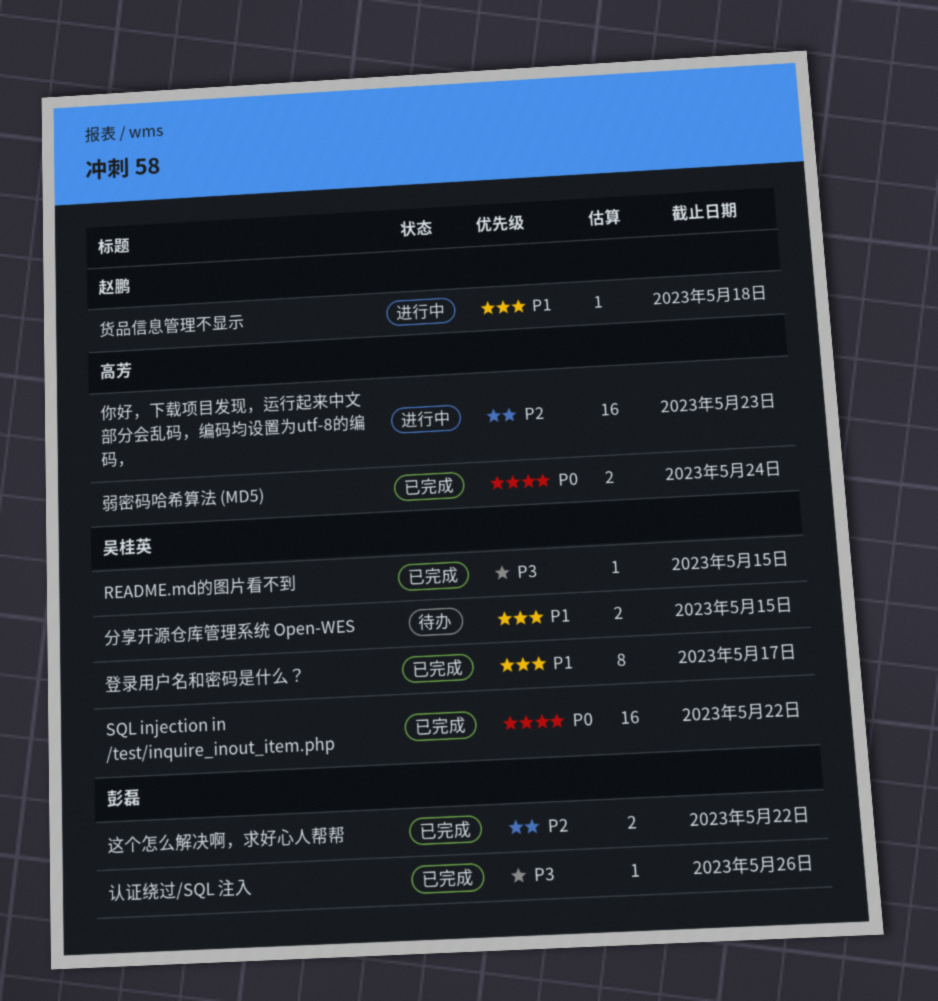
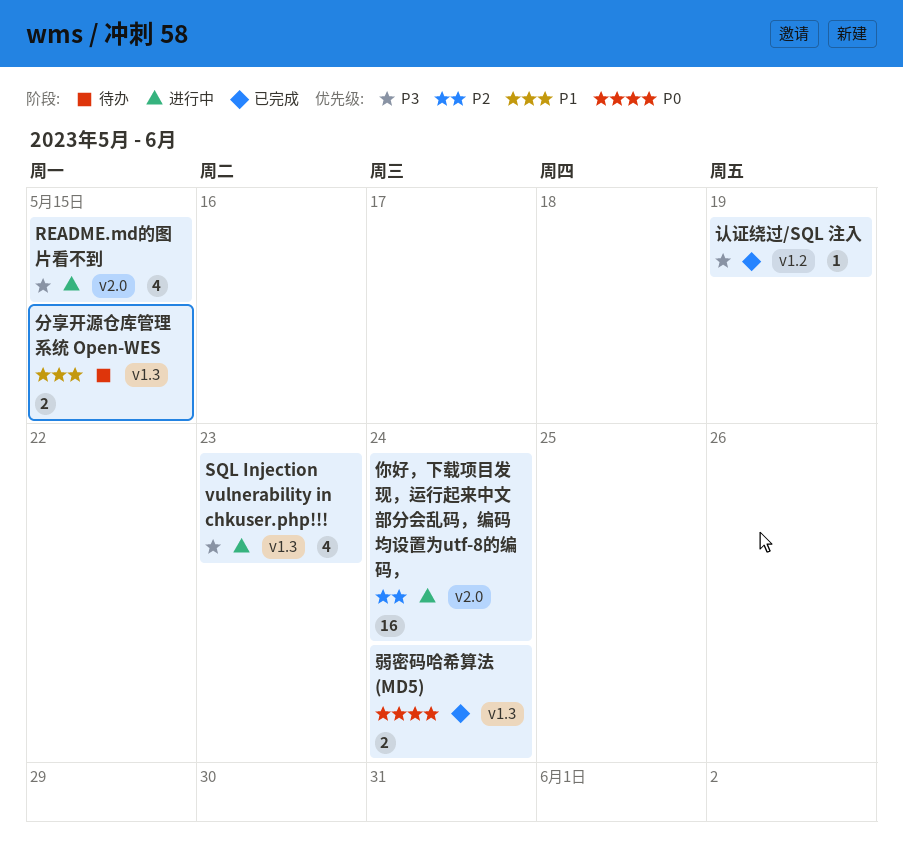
README.md的图片看不到, status: 已完成 -> 进行中
README.md的图片看不到, estimate: 1 -> 4
SQL injection in /test/inquire_inout_item.php: present -> none
SQL Injection vulnerability in chkuser.php!!!: none -> present
你好，下载项目发现，运行起来中文部分会乱码，编码均设置为utf-8的编码，, due: May 23 -> May 24
登录用户名和密码是什么？: present -> none
认证绕过/SQL 注入, due: May 26 -> May 19
货品信息管理不显示: present -> none
这个怎么解决啊，求好心人帮帮: present -> none

